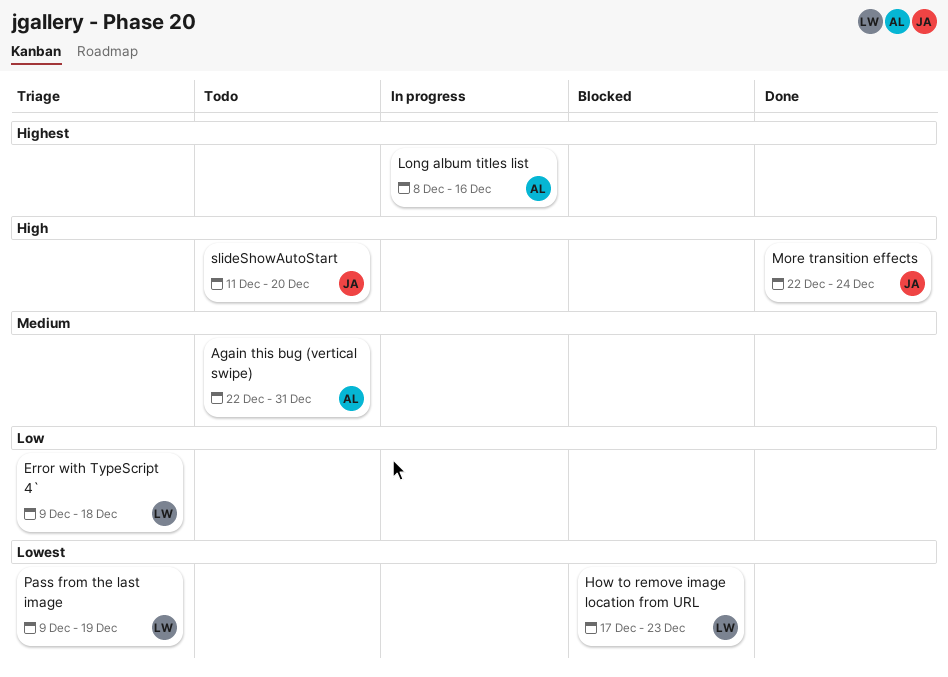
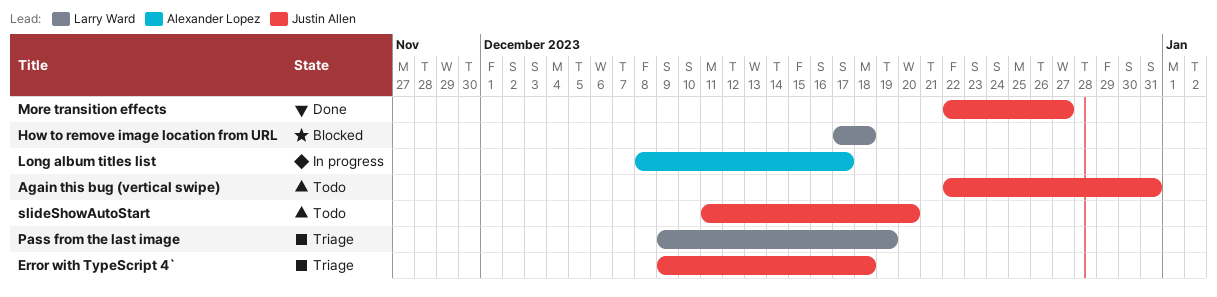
Again this bug (vertical swipe), owner: Alexander Lopez -> Justin Allen
Error with TypeScript 4`, owner: Larry Ward -> Justin Allen
How to remove image location from URL, due: Dec 23 -> Dec 18
Long album titles list, due: Dec 16 -> Dec 17
More transition effects, due: Dec 24 -> Dec 27

